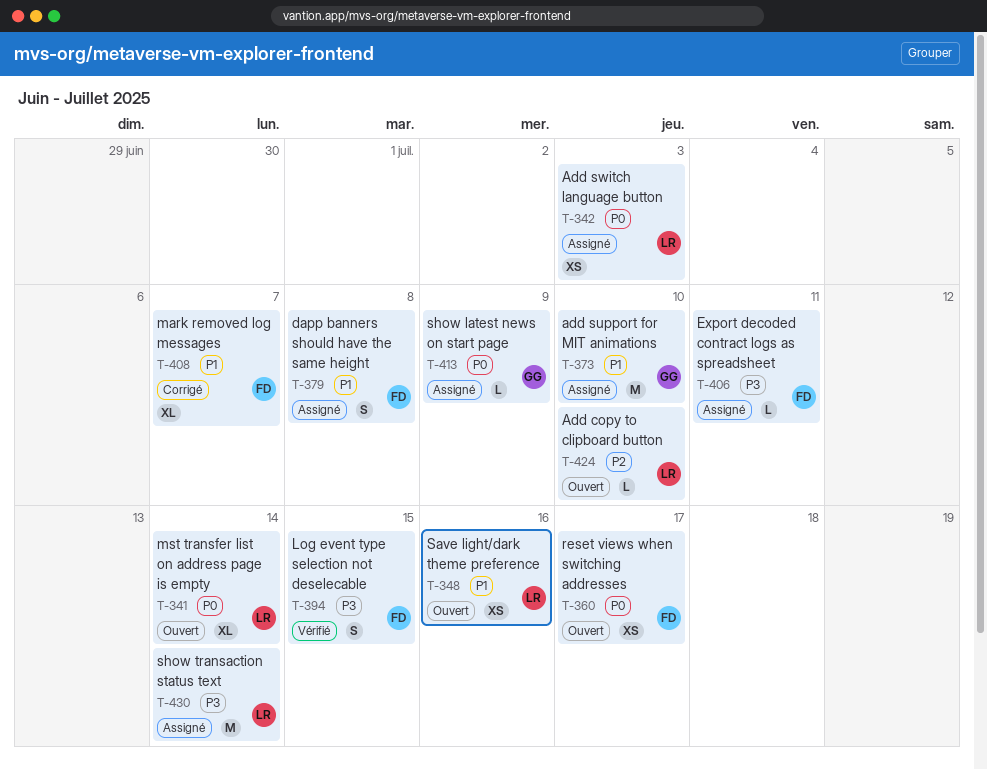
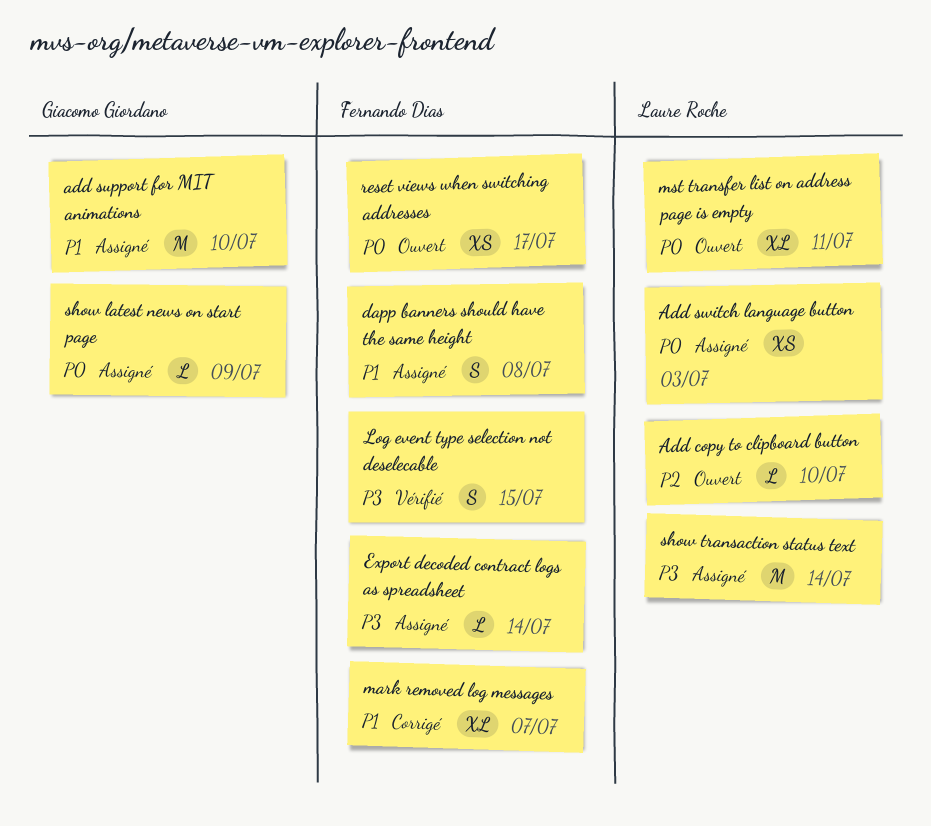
Export decoded contract logs as spreadsheet, due: Jul 11 -> Jul 14
mst transfer list on address page is empty, due: Jul 14 -> Jul 11
Save light/dark theme preference: present -> none

